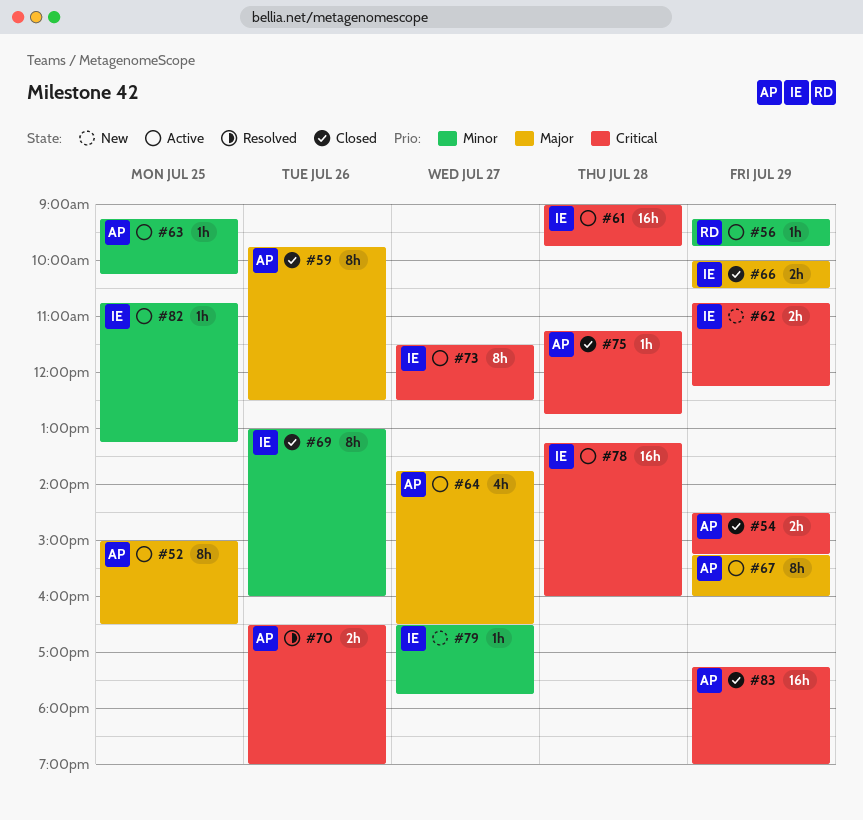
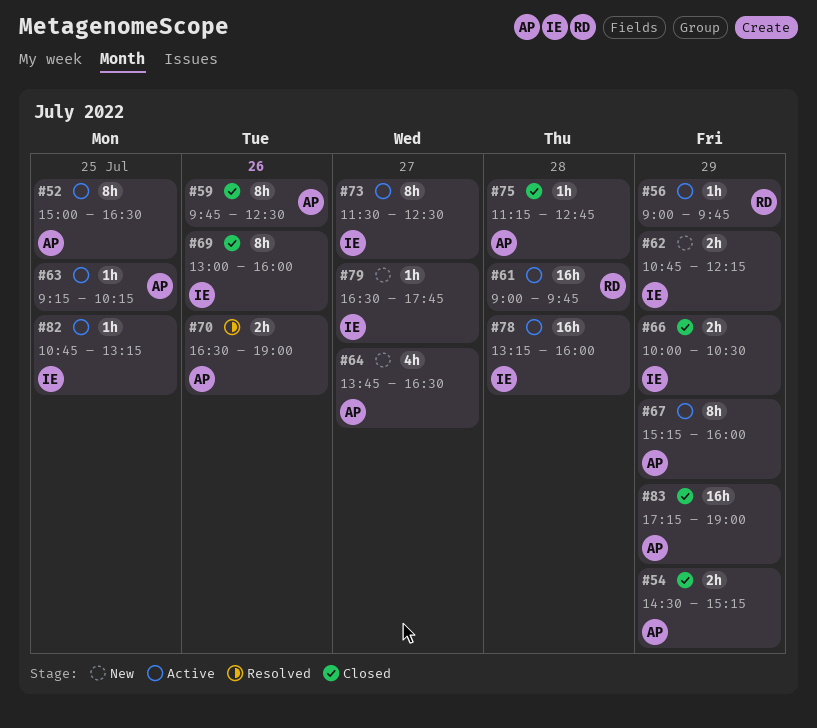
#56, begins: 09:15 -> 09:00
#61, owner: IE -> RD
#64, status: Active -> New

